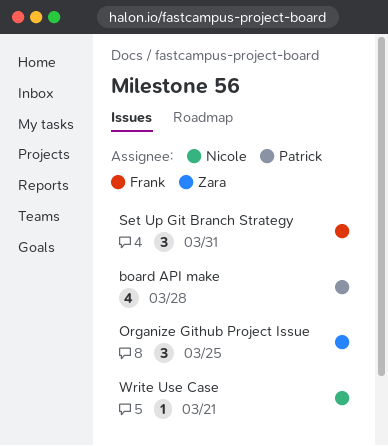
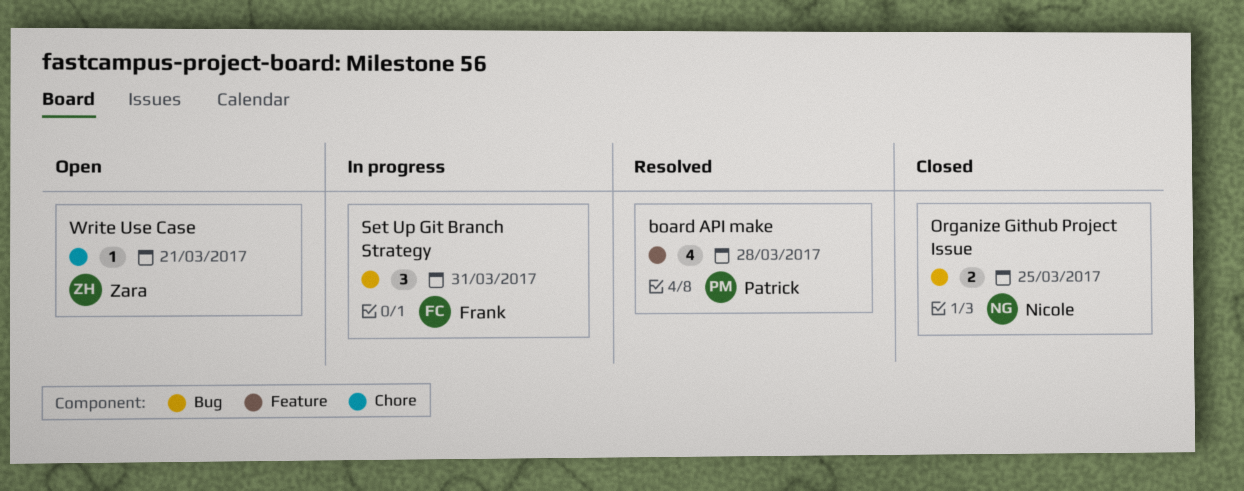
Organize Github Project Issue, owner: Zara -> Nicole
Organize Github Project Issue, estimate: 3 -> 2
Write Use Case, owner: Nicole -> Zara

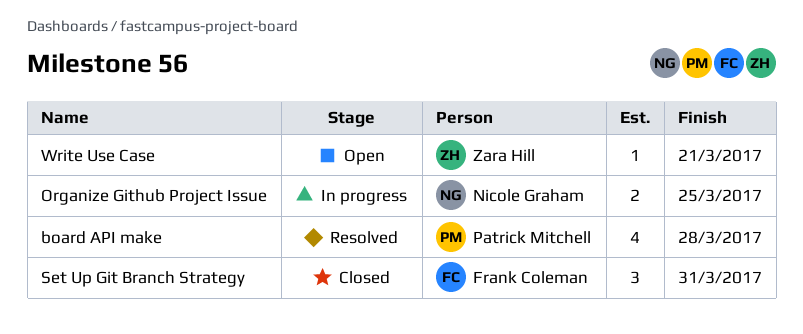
Organize Github Project Issue, status: Closed -> In progress
Set Up Git Branch Strategy, status: In progress -> Closed

